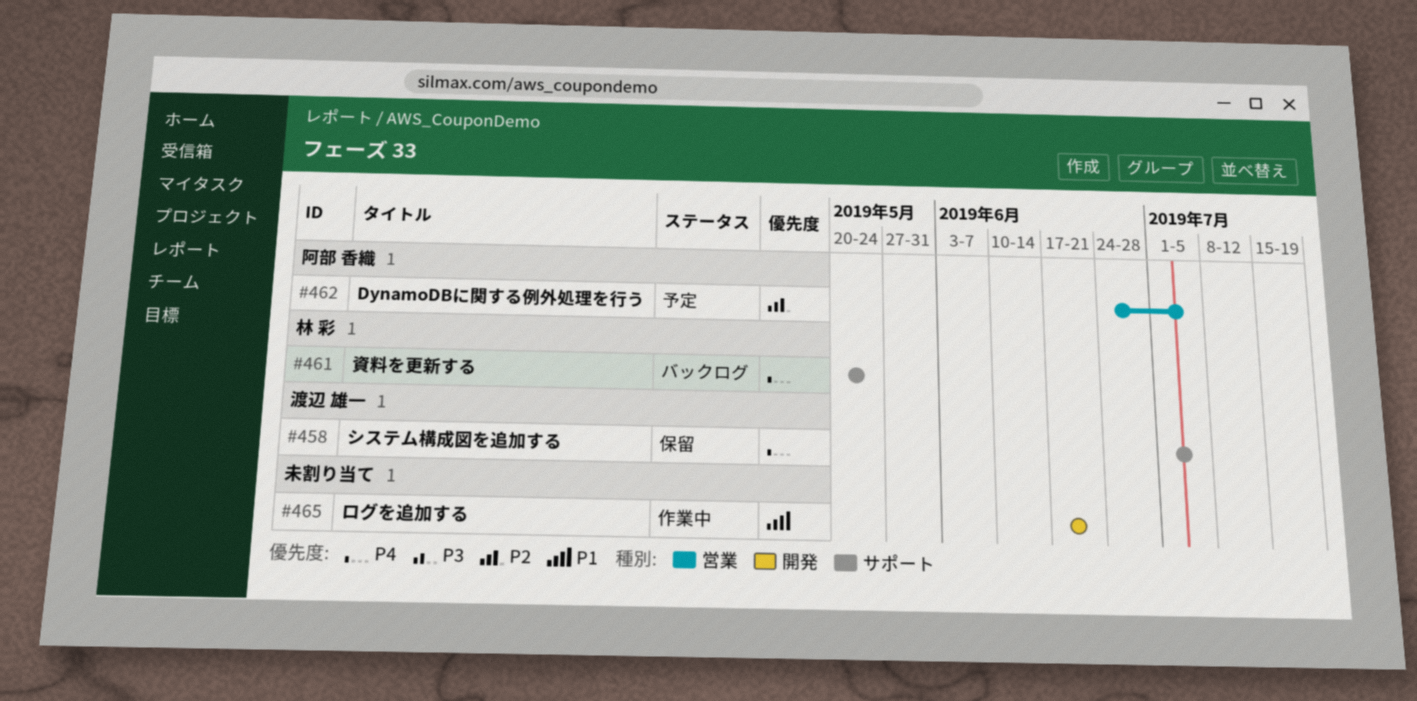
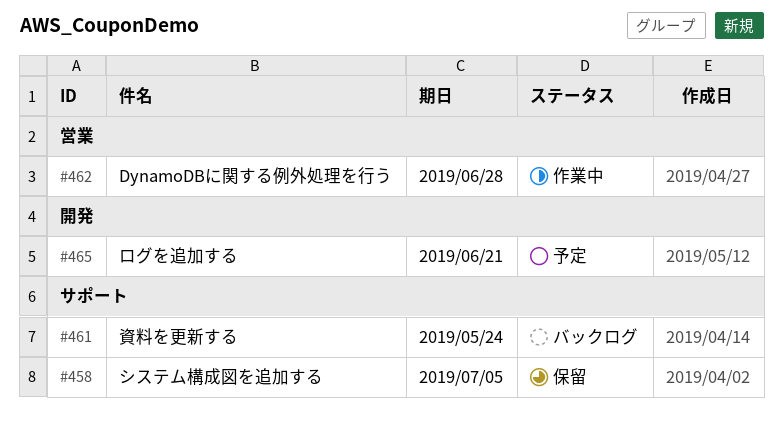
#462, status: 予定 -> 作業中
#462, due: Jul 5 -> Jun 28
#465, status: 作業中 -> 予定

